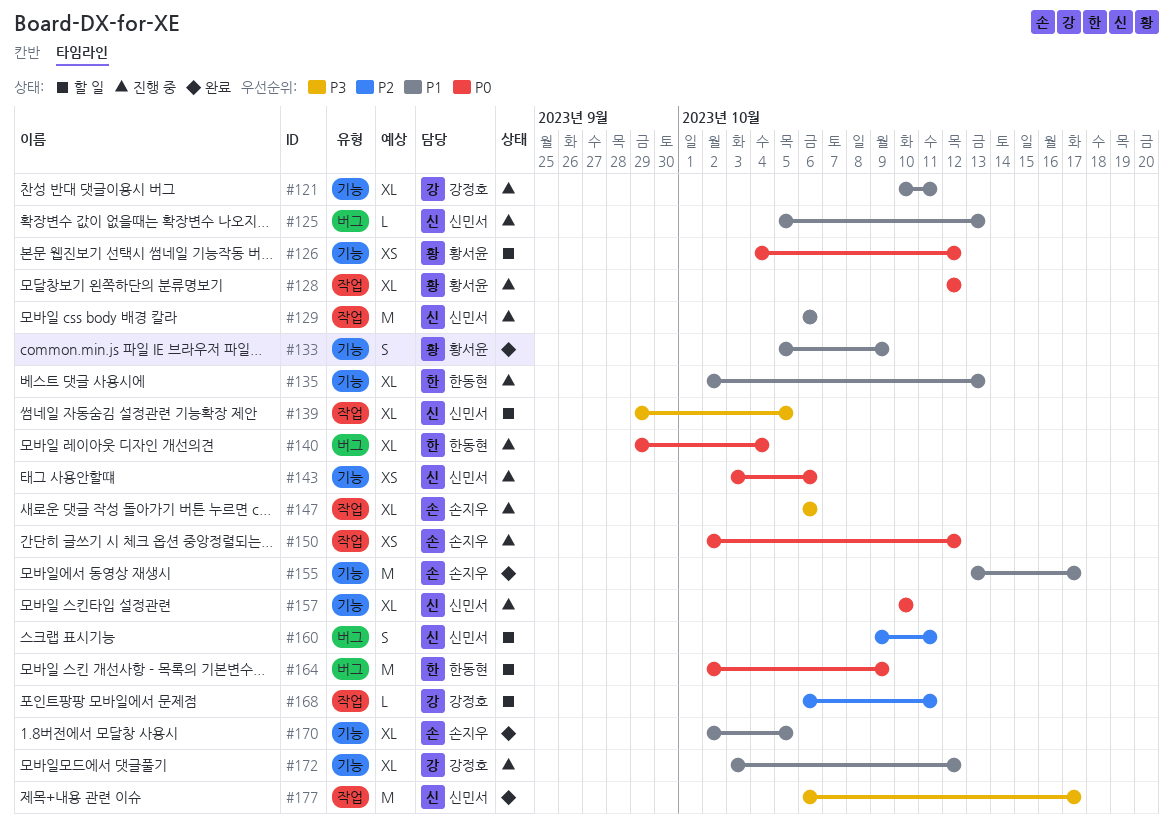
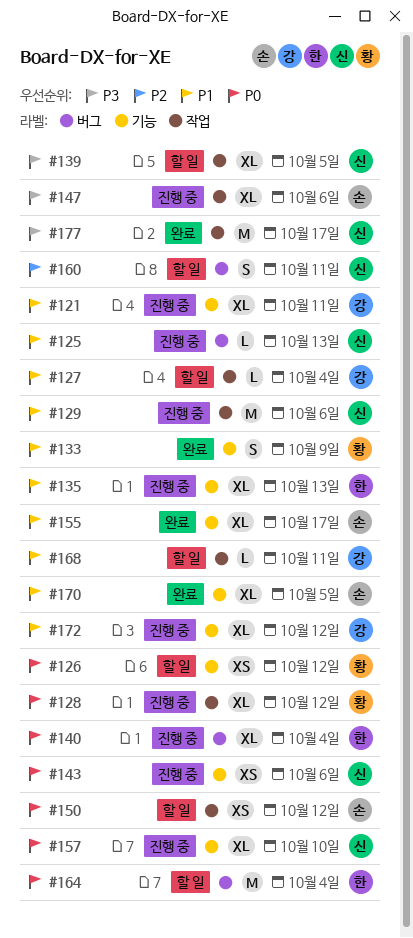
#127: none -> present
#150, status: 진행 중 -> 할 일
#155, estimate: M -> XL
#164, due: Oct 9 -> Oct 4
#168, priority: P2 -> P1

